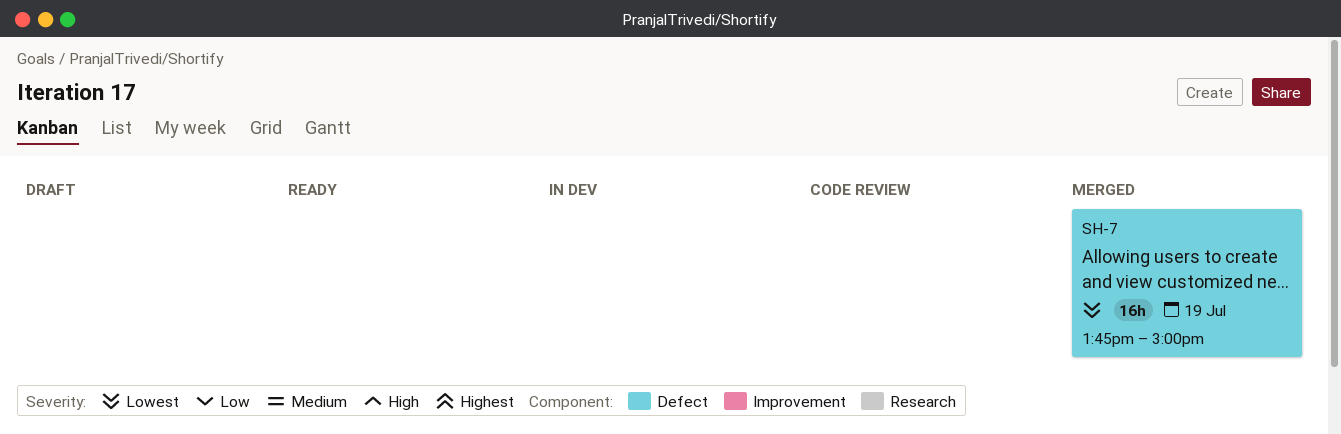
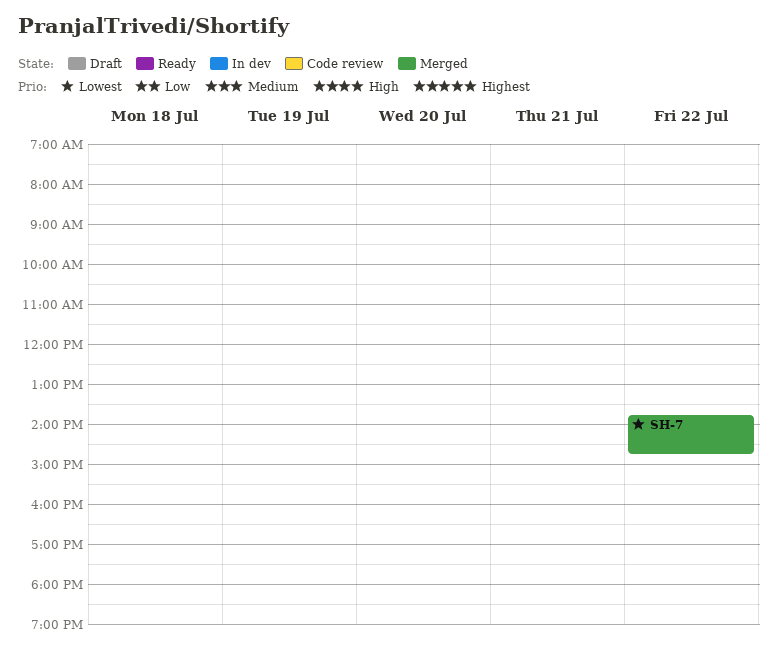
SH-7, day: Jul 19 -> Jul 22
SH-7, ends: 15:00 -> 14:45

